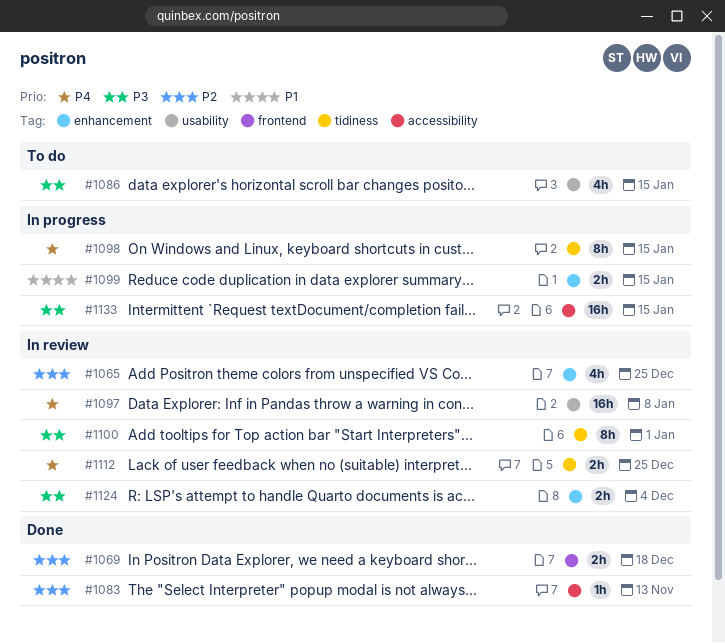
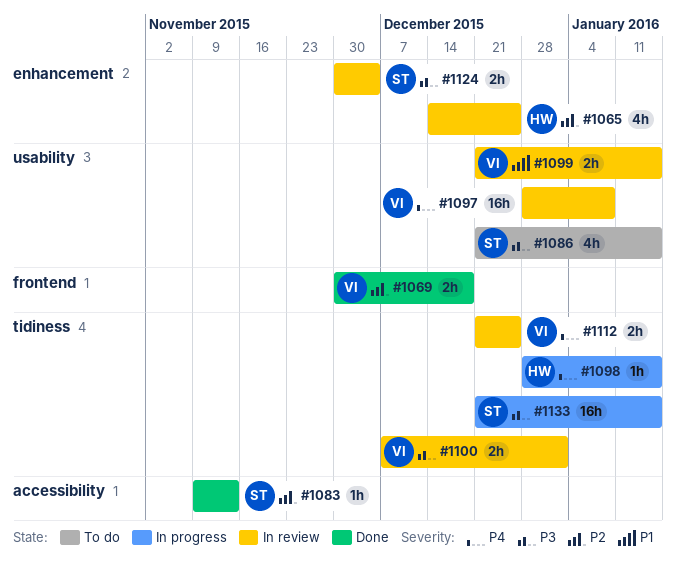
#1098, estimate: 8h -> 1h
#1099, status: In progress -> In review
#1099, label: enhancement -> usability
#1100, estimate: 8h -> 2h
#1133, label: accessibility -> tidiness

